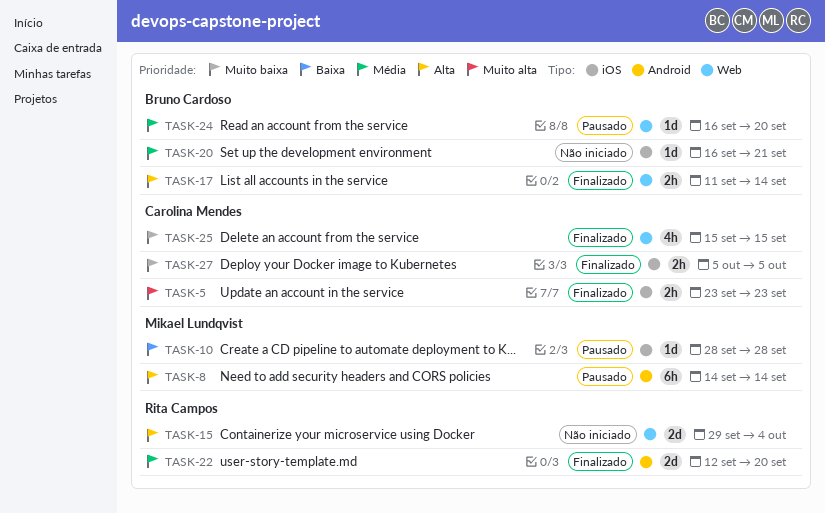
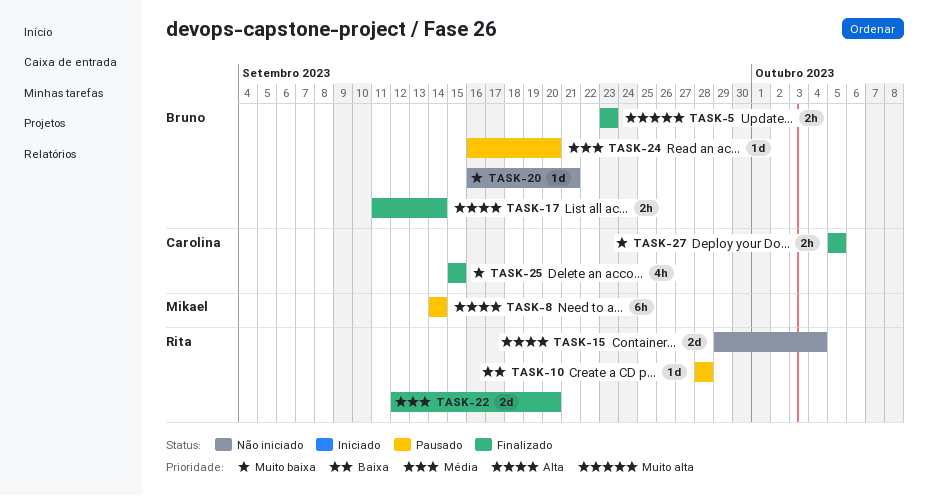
TASK-5, owner: Carolina Mendes -> Bruno Cardoso
TASK-10, owner: Mikael Lundqvist -> Rita Campos
TASK-20, priority: Média -> Muito baixa

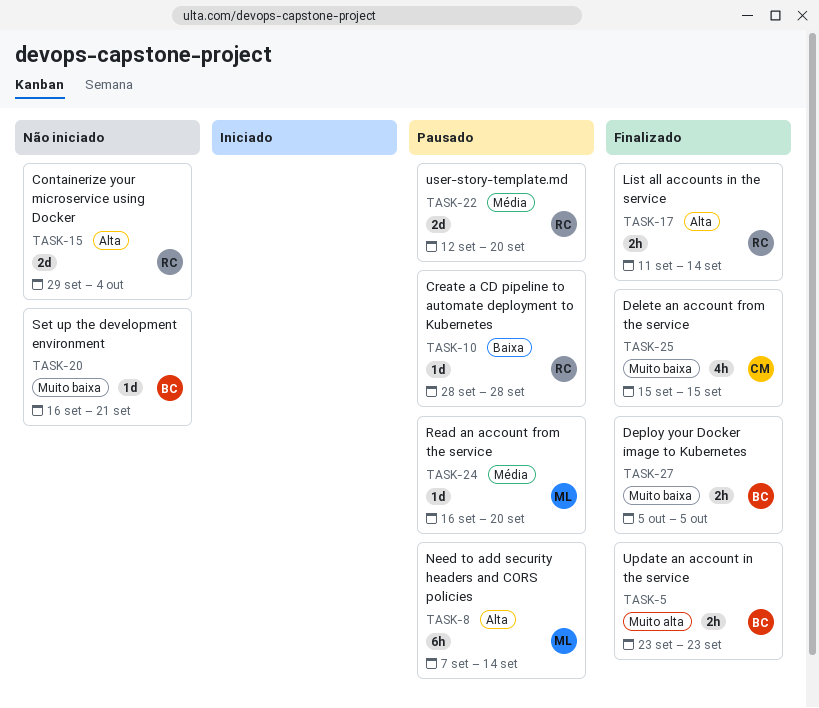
TASK-8, start: Sep 14 -> Sep 7
TASK-17, owner: Bruno -> Rita
TASK-22, status: Finalizado -> Pausado
TASK-24, owner: Bruno -> Mikael
TASK-27, owner: Carolina -> Bruno

